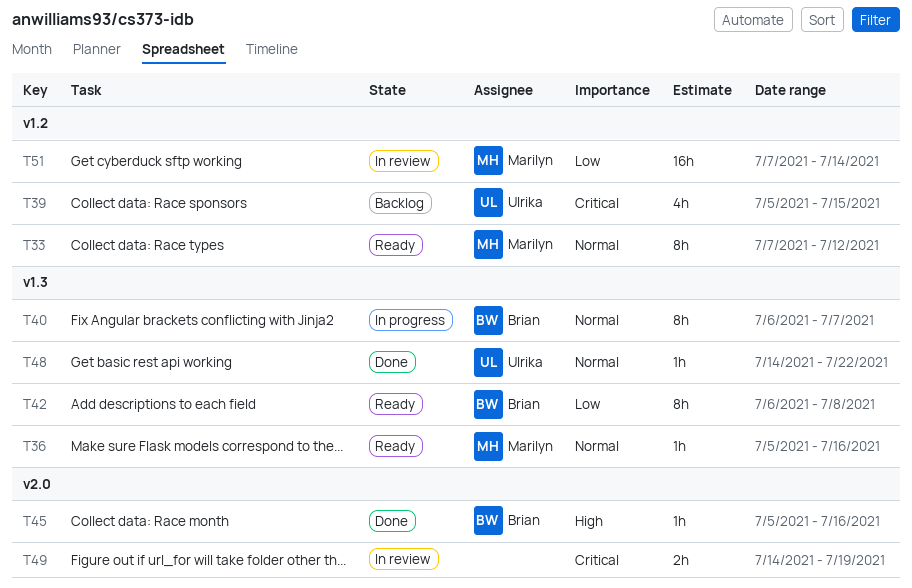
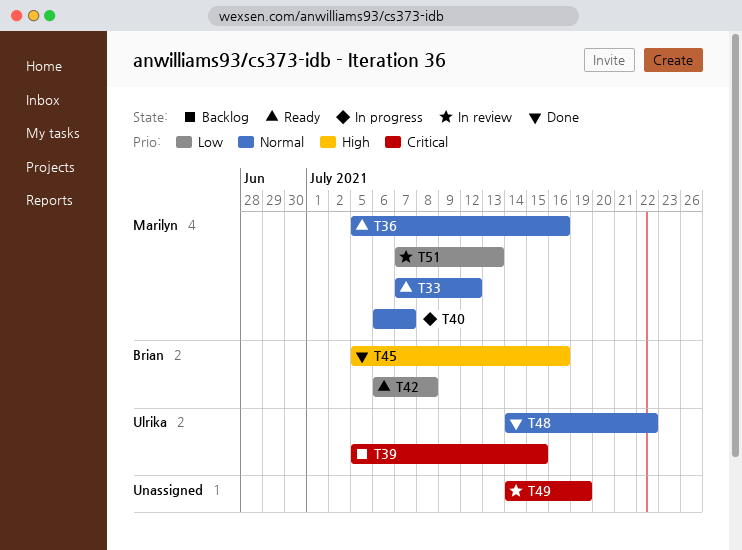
T40, owner: Brian -> Marilyn
T51, due: Jul 14 -> Jul 13

